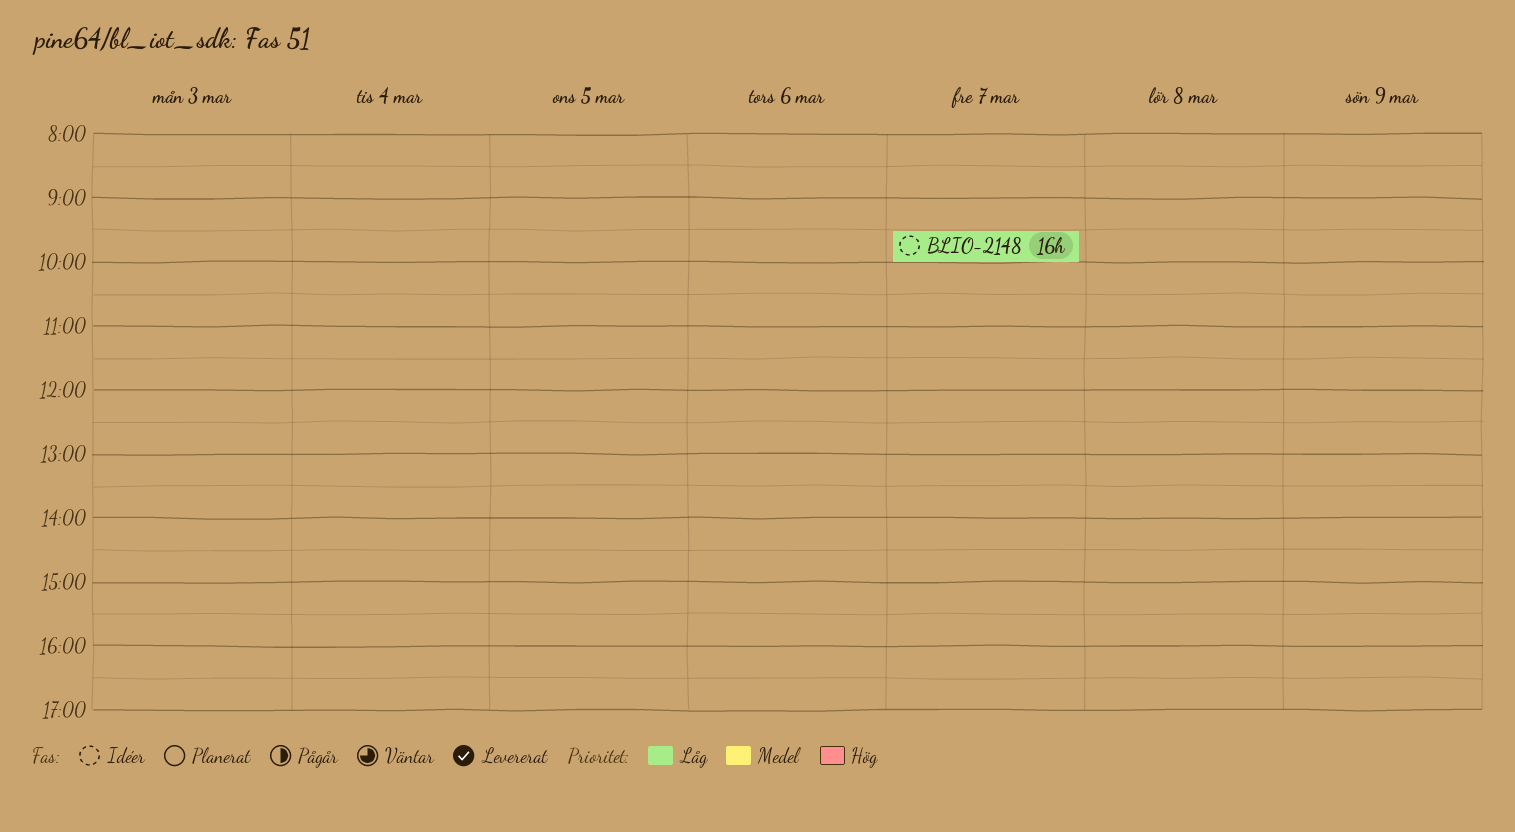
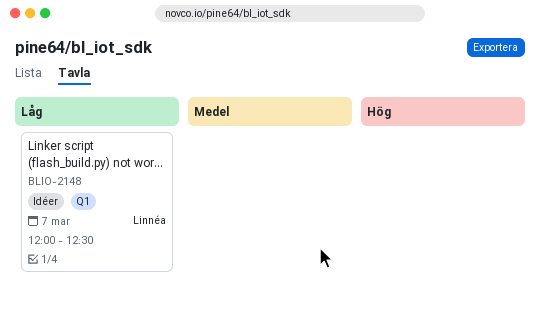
BLIO-2148, begins: 09:30 -> 12:00
BLIO-2148, ends: 10:00 -> 12:30

